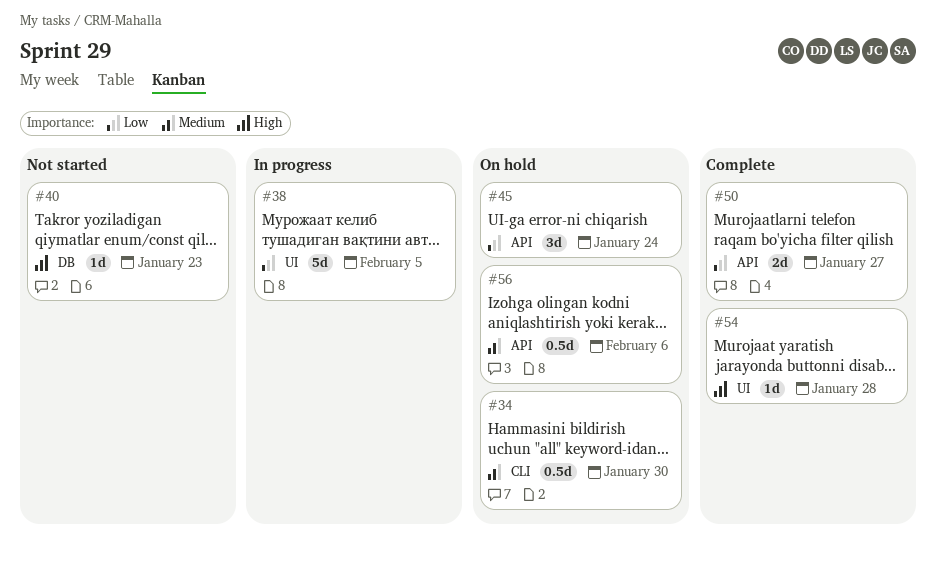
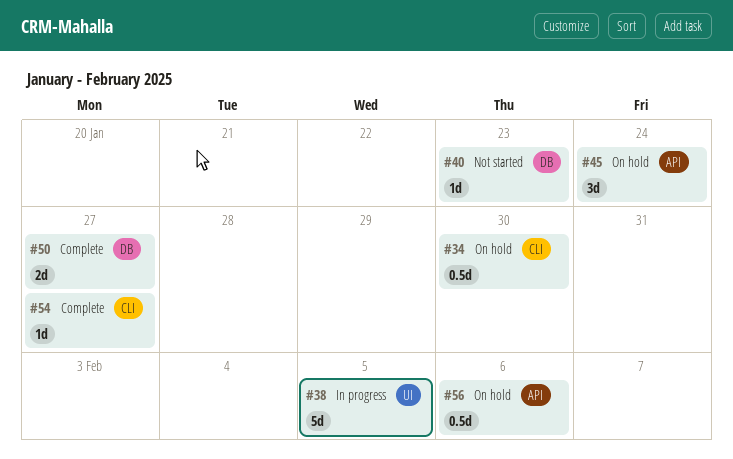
#50, label: API -> DB
#54, label: UI -> CLI
#54, due: Jan 28 -> Jan 27

